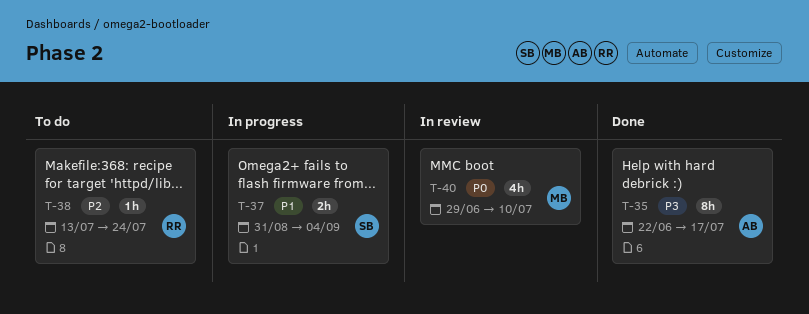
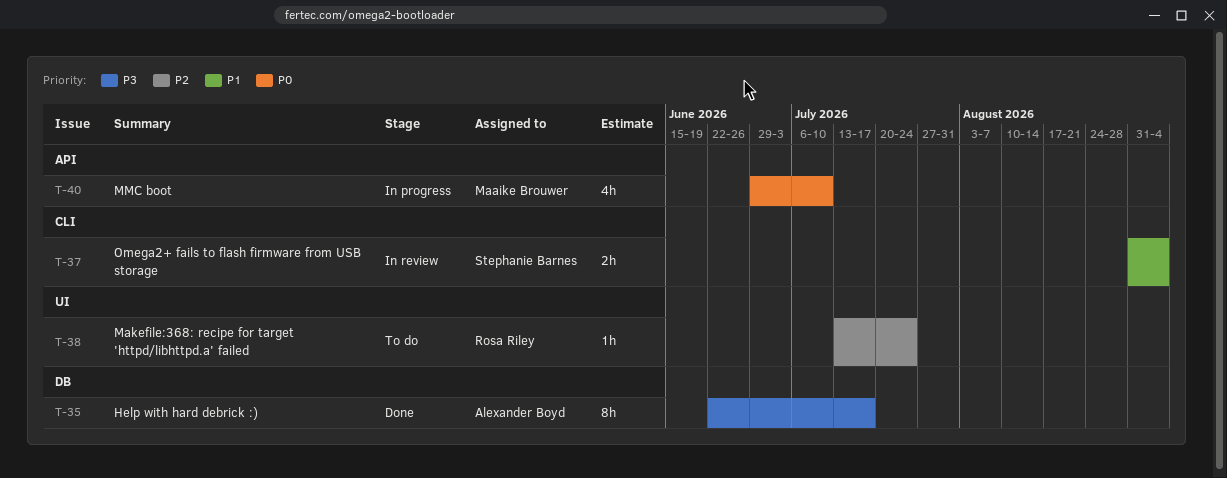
T-37, status: In progress -> In review
T-40, status: In review -> In progress

